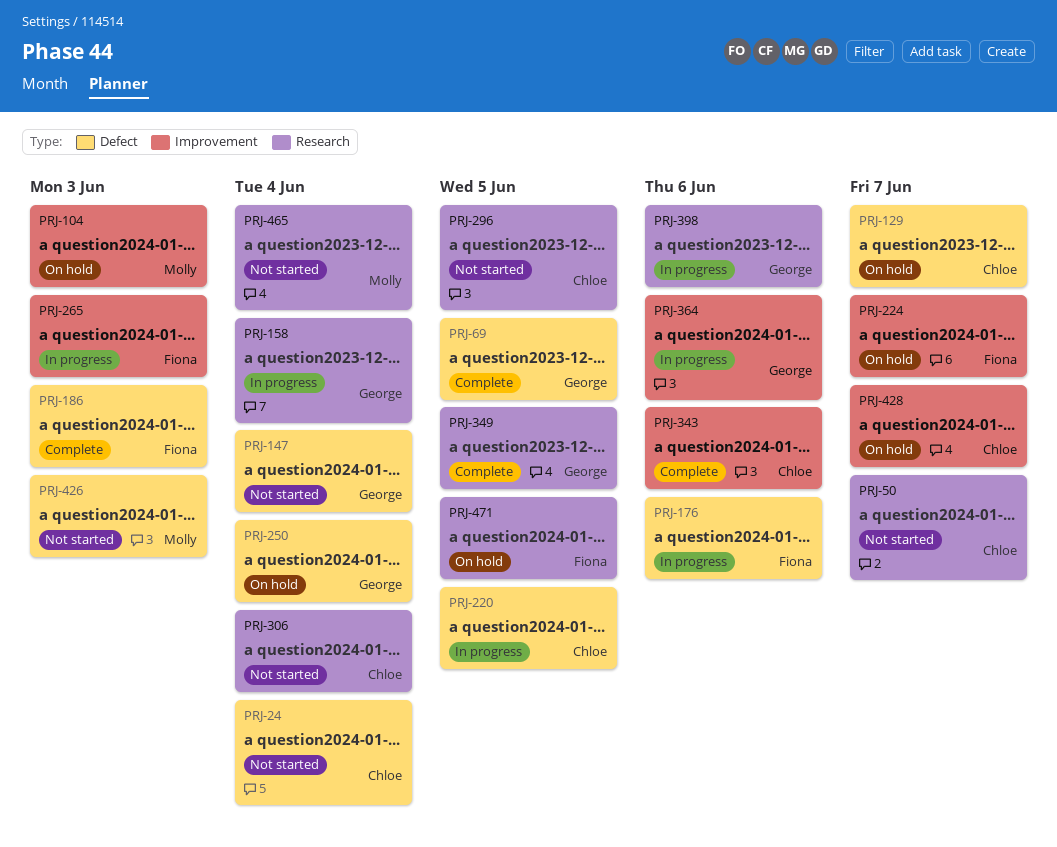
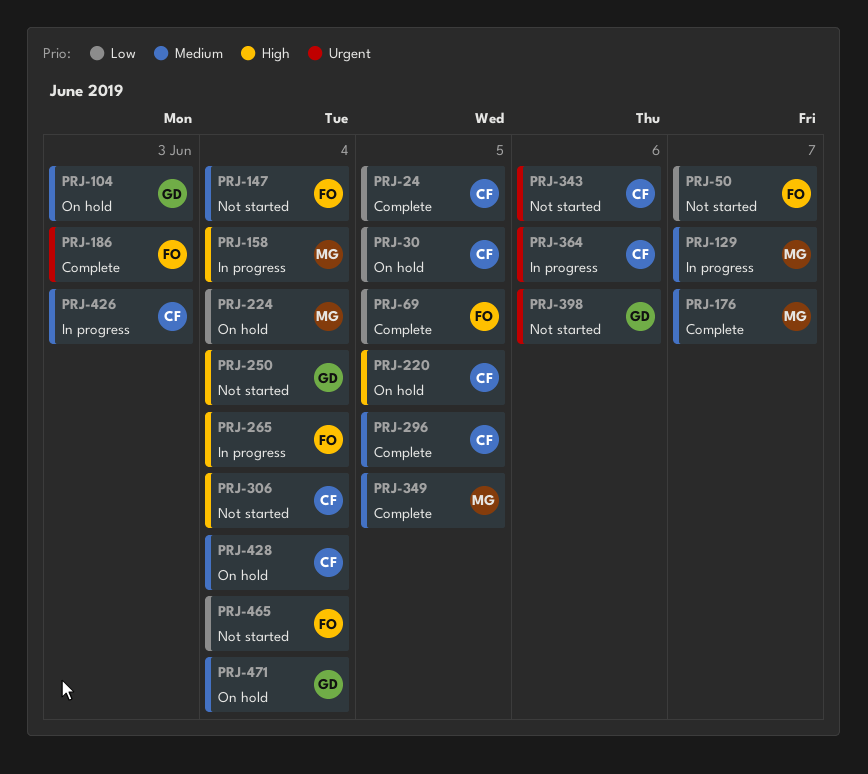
PRJ-24, status: Not started -> Complete
PRJ-24, due: Jun 4 -> Jun 5
PRJ-30: none -> present
PRJ-50, owner: Chloe -> Fiona
PRJ-69, owner: George -> Fiona
PRJ-104, owner: Molly -> George
PRJ-129, status: On hold -> In progress
PRJ-129, owner: Chloe -> Molly
PRJ-147, owner: George -> Fiona
PRJ-158, owner: George -> Molly
PRJ-176, status: In progress -> Complete
PRJ-176, owner: Fiona -> Molly
PRJ-176, due: Jun 6 -> Jun 7
PRJ-220, status: In progress -> On hold
PRJ-224, owner: Fiona -> Molly
PRJ-224, due: Jun 7 -> Jun 4
PRJ-250, status: On hold -> Not started
PRJ-265, due: Jun 3 -> Jun 4
PRJ-296, status: Not started -> Complete
PRJ-343, status: Complete -> Not started
PRJ-349, owner: George -> Molly
PRJ-364, owner: George -> Chloe
PRJ-398, status: In progress -> Not started
PRJ-426, status: Not started -> In progress
PRJ-426, owner: Molly -> Chloe
PRJ-428, due: Jun 7 -> Jun 4
PRJ-465, owner: Molly -> Fiona
PRJ-471, owner: Fiona -> George
PRJ-471, due: Jun 5 -> Jun 4

